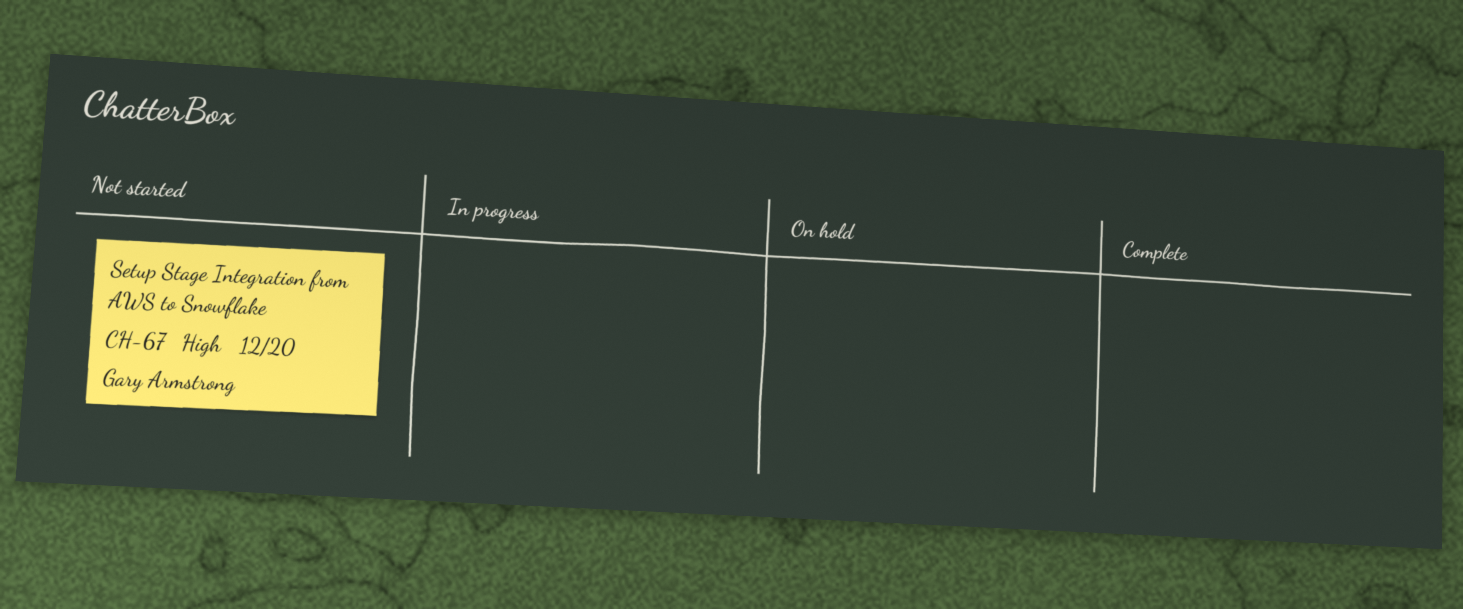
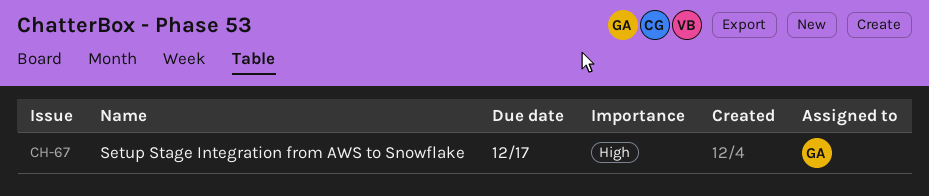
CH-67, due: Dec 20 -> Dec 17

